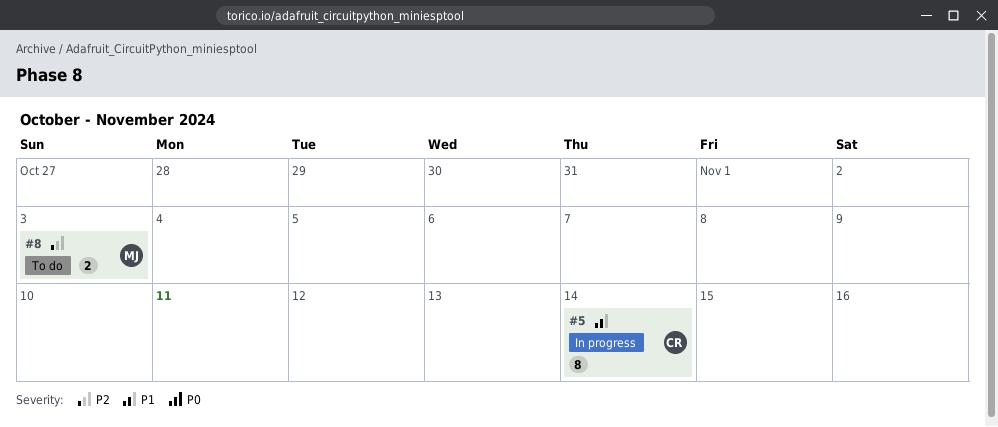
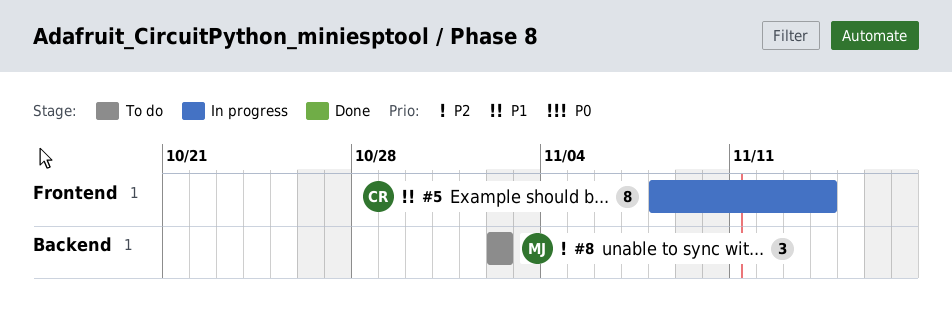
#8, estimate: 2 -> 3
#8, due: Nov 3 -> Nov 2

